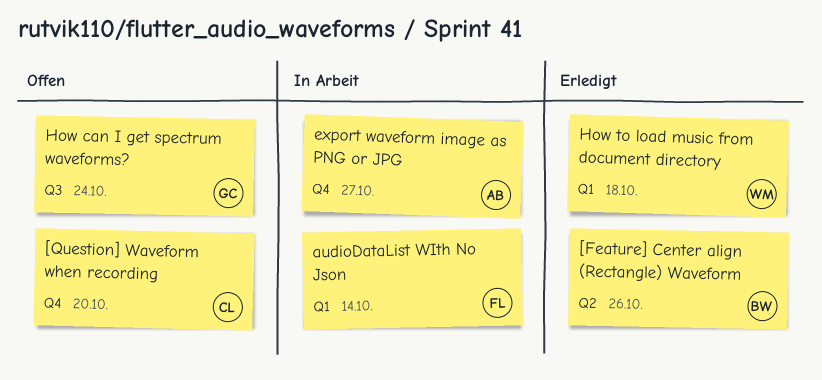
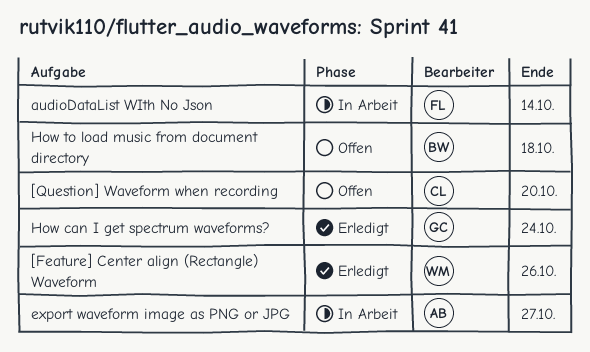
[Feature] Center align (Rectangle) Waveform, owner: BW -> WM
How can I get spectrum waveforms?, status: Offen -> Erledigt
How to load music from document directory, status: Erledigt -> Offen
How to load music from document directory, owner: WM -> BW

